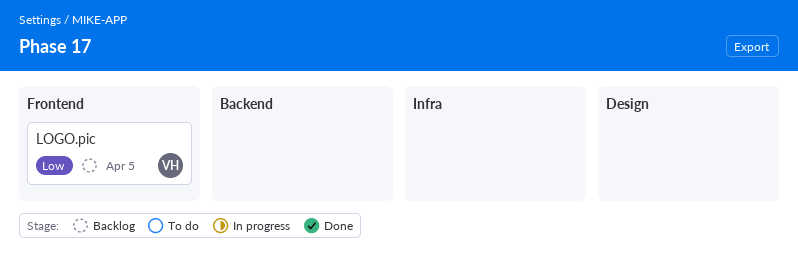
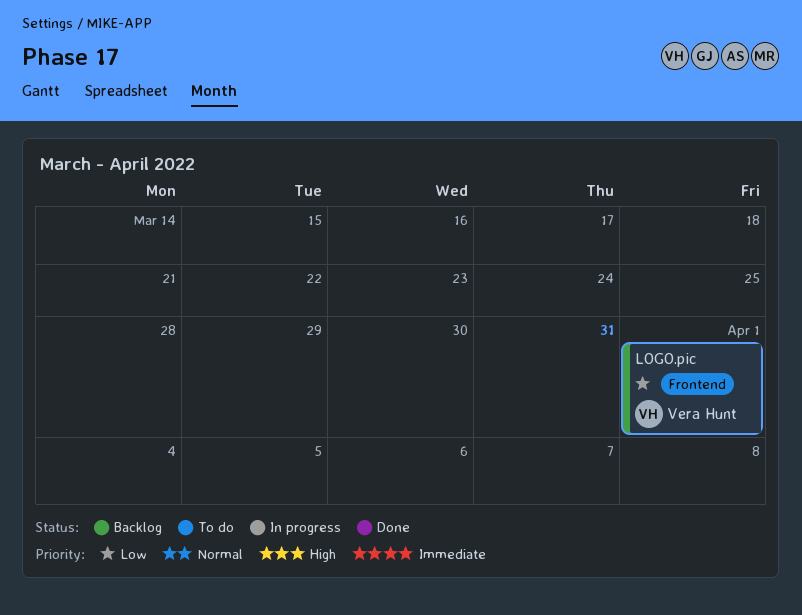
LOGO.pic, due: Apr 5 -> Apr 1

